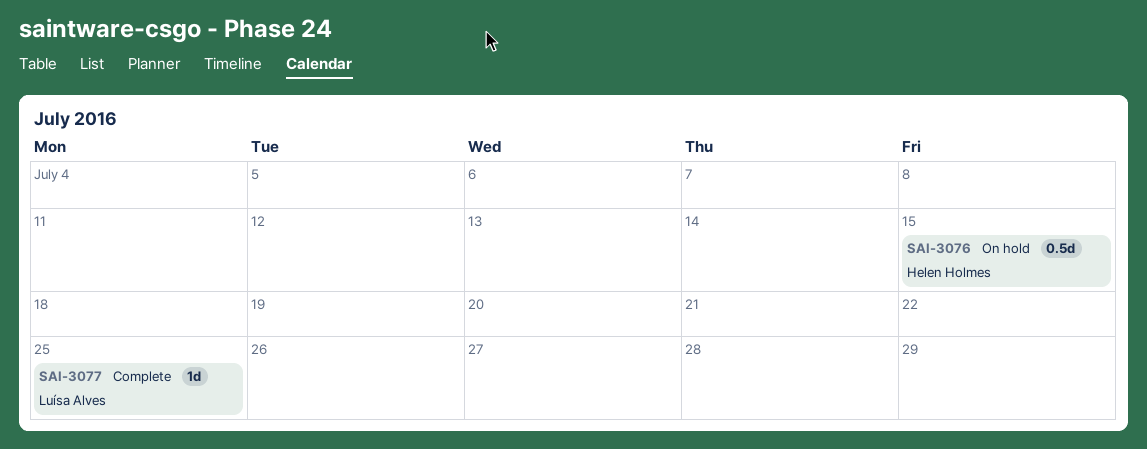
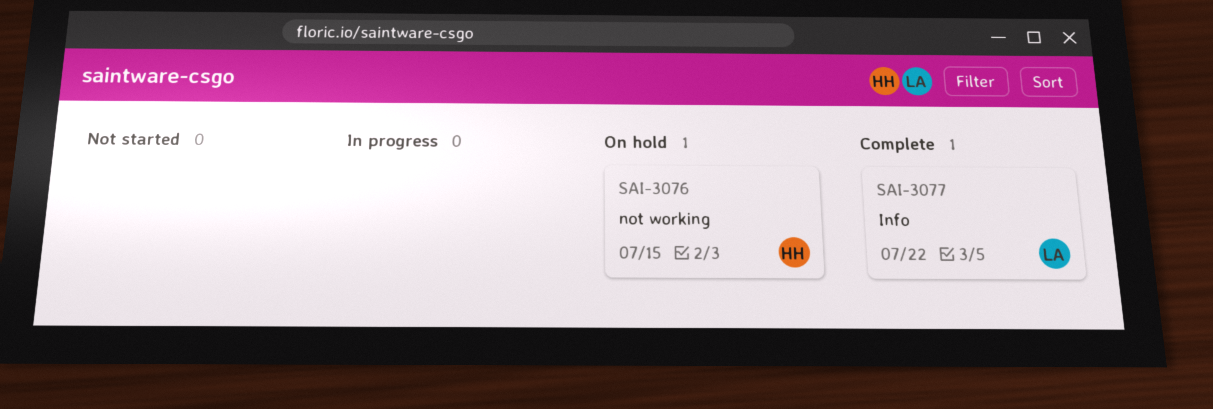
SAI-3077, due: Jul 25 -> Jul 22

